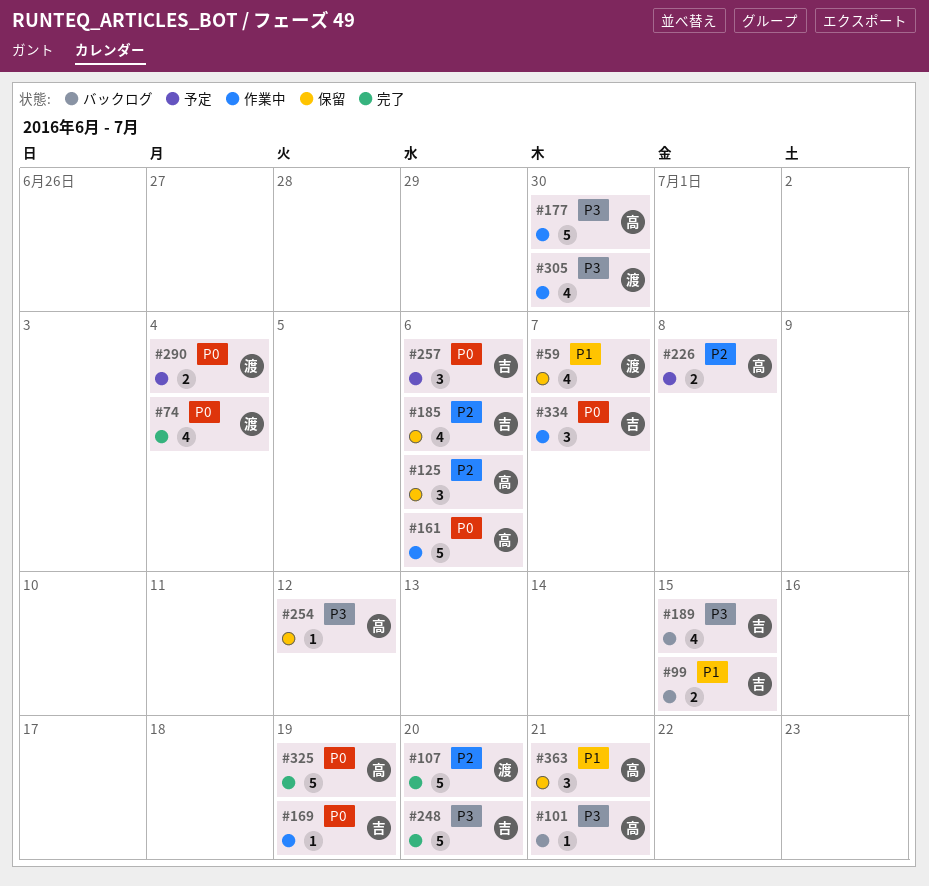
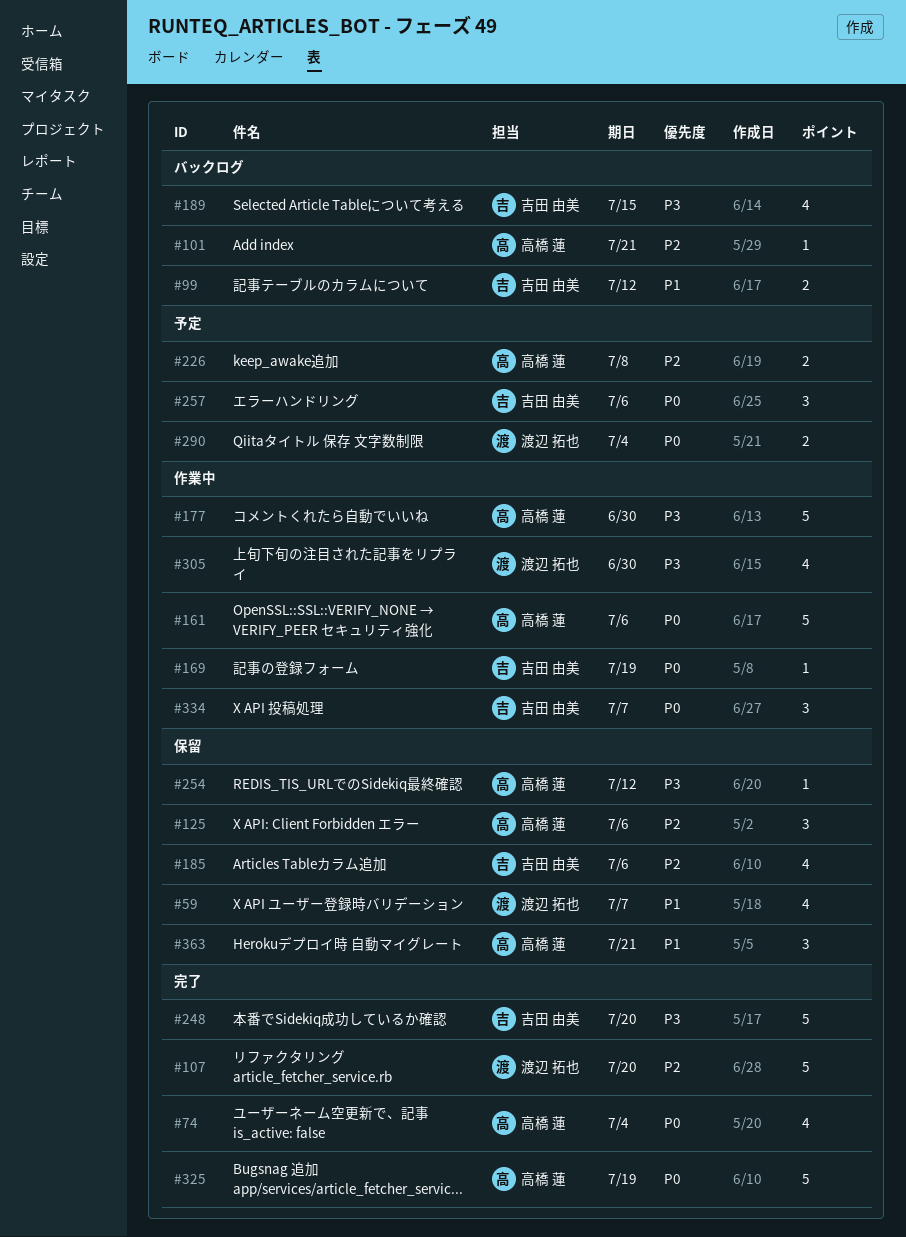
#74, owner: 渡辺 拓也 -> 高橋 蓮
#99, due: Jul 15 -> Jul 12
#101, priority: P3 -> P2

